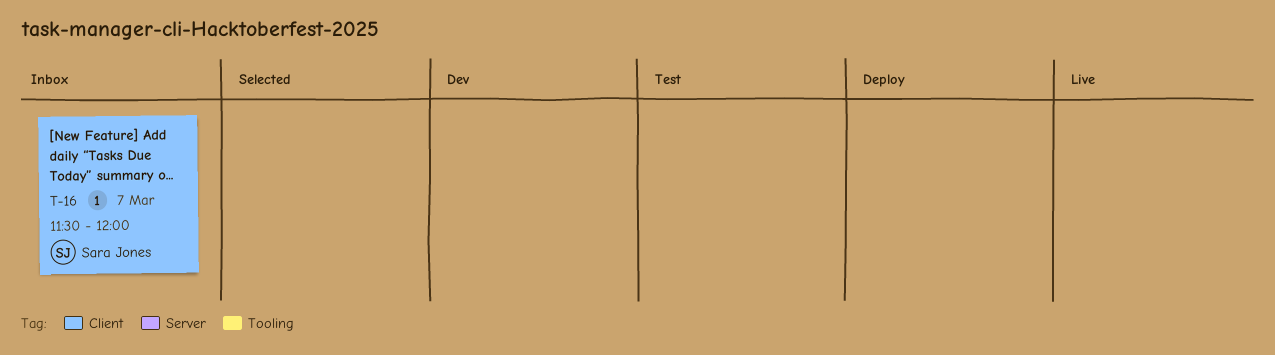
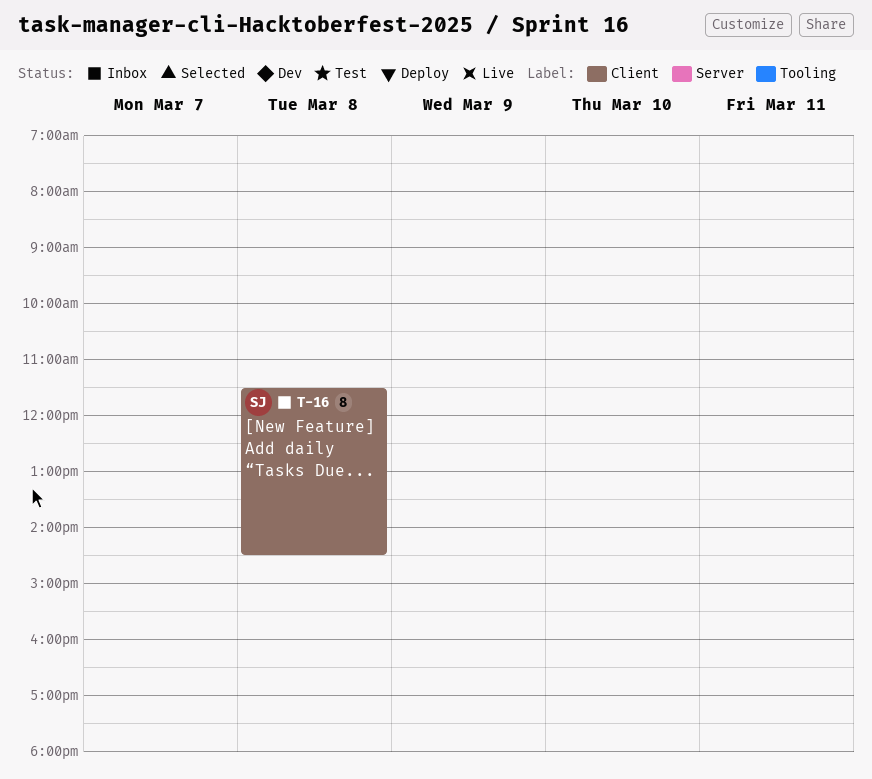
T-16, estimate: 1 -> 8
T-16, day: Mar 7 -> Mar 8
T-16, ends: 12:00 -> 14:30

